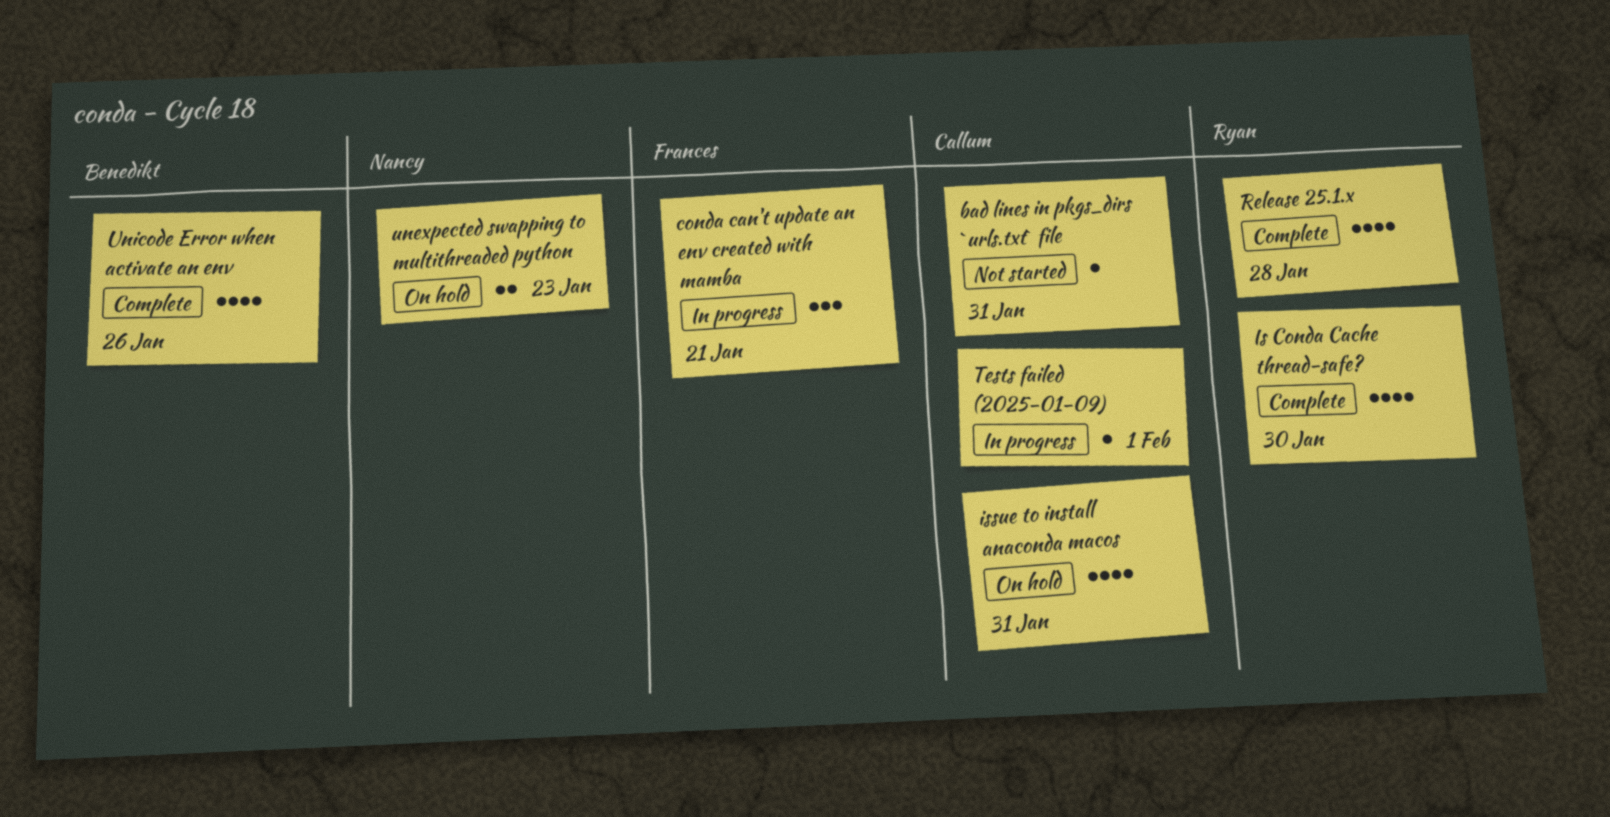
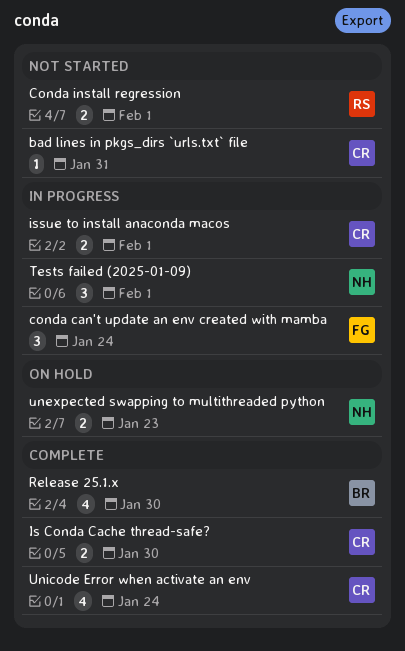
conda can't update an env created with mamba, due: Jan 21 -> Jan 24
Conda install regression: none -> present
Is Conda Cache thread-safe?, owner: Ryan -> Callum
Is Conda Cache thread-safe?, estimate: 4 -> 2
issue to install anaconda macos, status: On hold -> In progress
issue to install anaconda macos, estimate: 4 -> 2
issue to install anaconda macos, due: Jan 31 -> Feb 1
Release 25.1.x, owner: Ryan -> Benedikt
Release 25.1.x, due: Jan 28 -> Jan 30
Tests failed (2025-01-09), owner: Callum -> Nancy
Tests failed (2025-01-09), estimate: 1 -> 3
Unicode Error when activate an env, owner: Benedikt -> Callum
Unicode Error when activate an env, due: Jan 26 -> Jan 24

